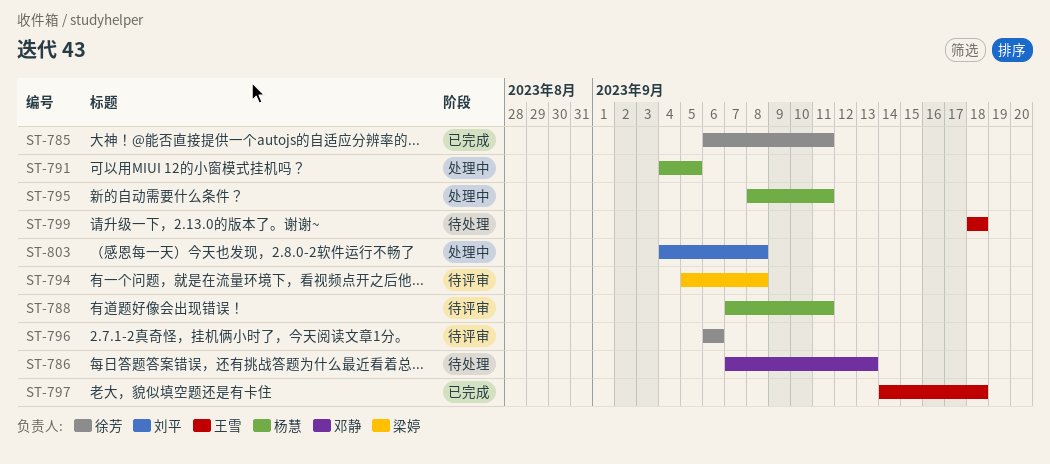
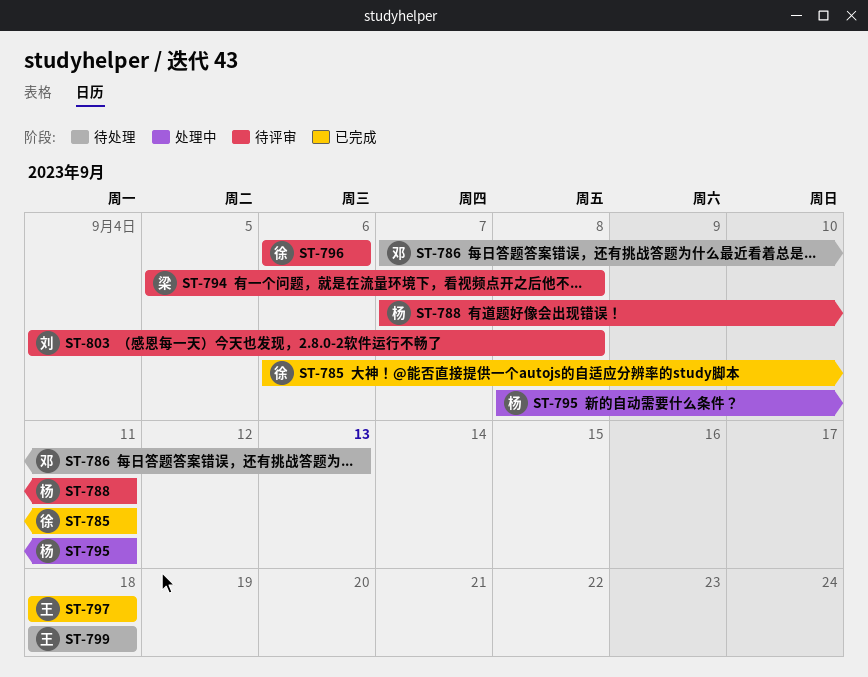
ST-791: present -> none
ST-797, start: Sep 14 -> Sep 18
ST-803, status: 处理中 -> 待评审

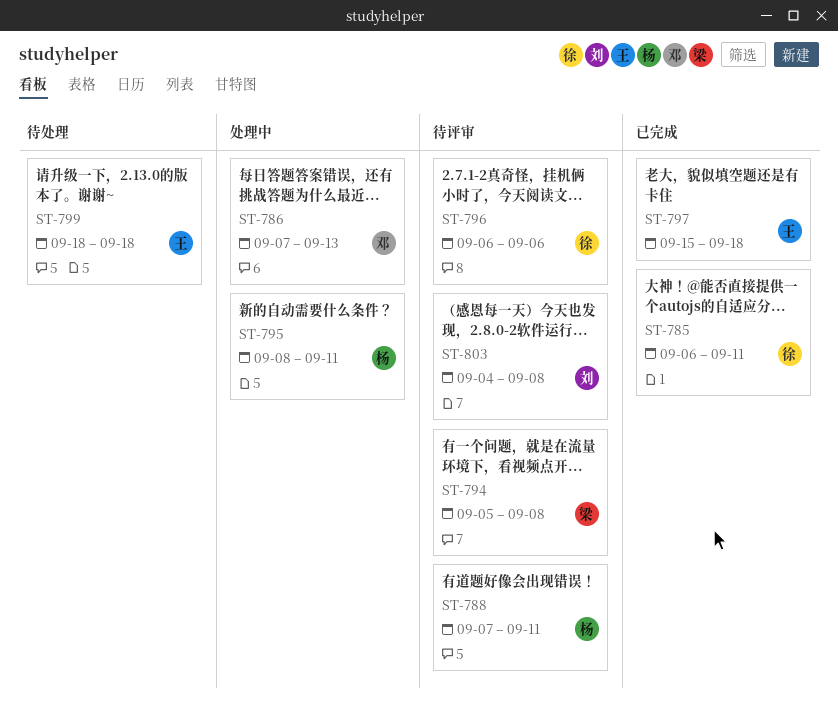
ST-786, status: 待处理 -> 处理中
ST-797, start: Sep 18 -> Sep 15

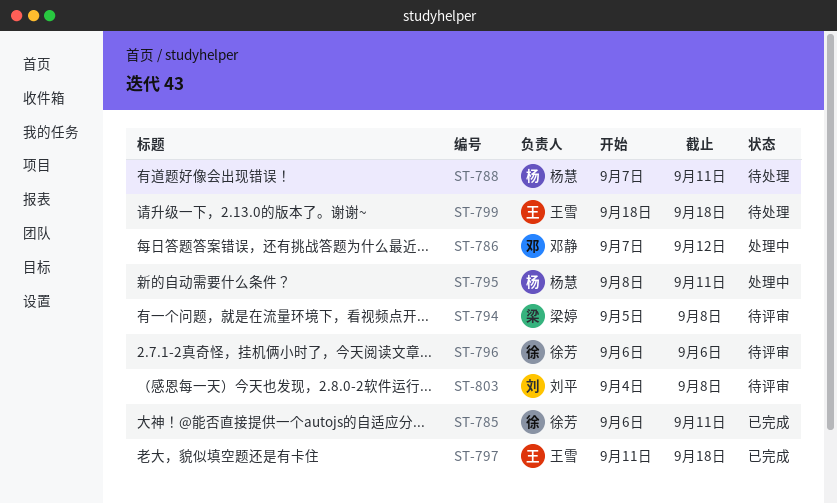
ST-786, due: Sep 13 -> Sep 12
ST-788, status: 待评审 -> 待处理
ST-797, start: Sep 15 -> Sep 11

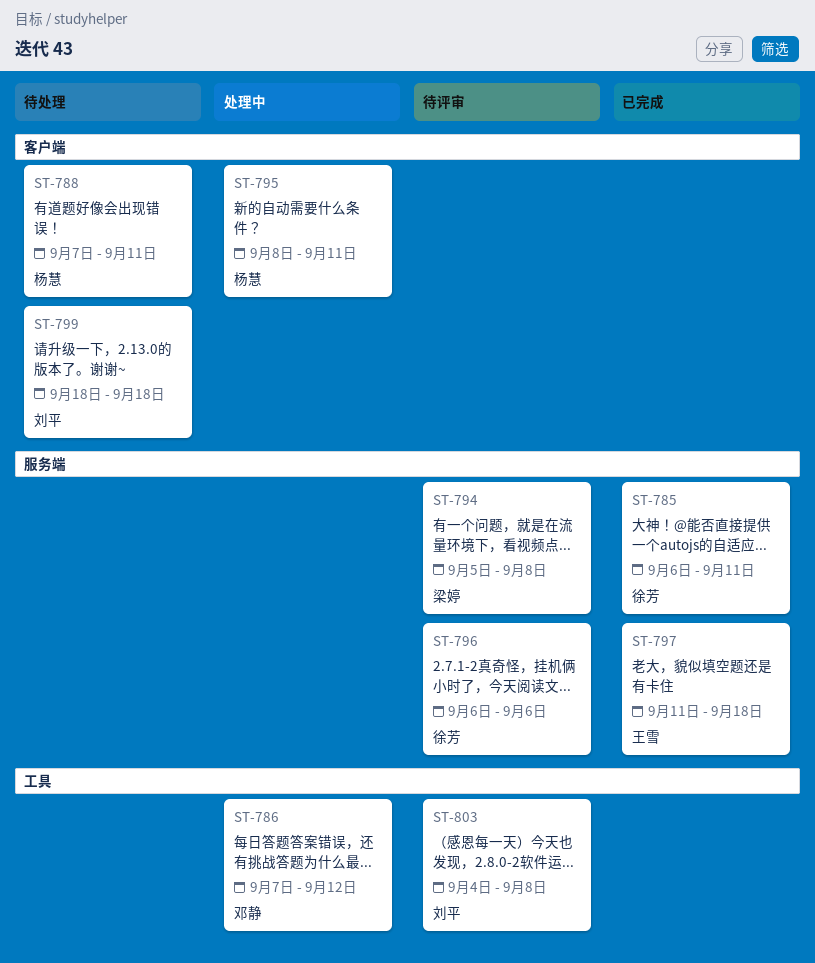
ST-799, owner: 王雪 -> 刘平

